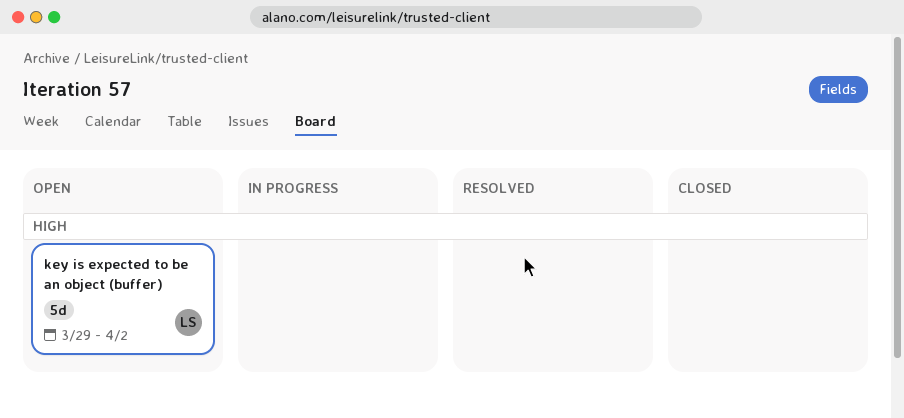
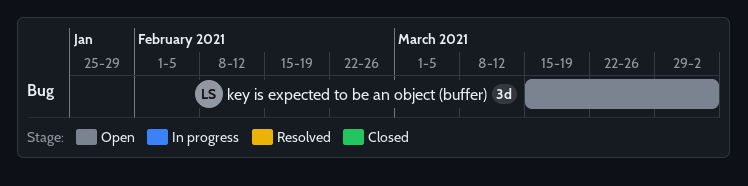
key is expected to be an object (buffer), estimate: 5d -> 3d
key is expected to be an object (buffer), start: Mar 29 -> Mar 15

